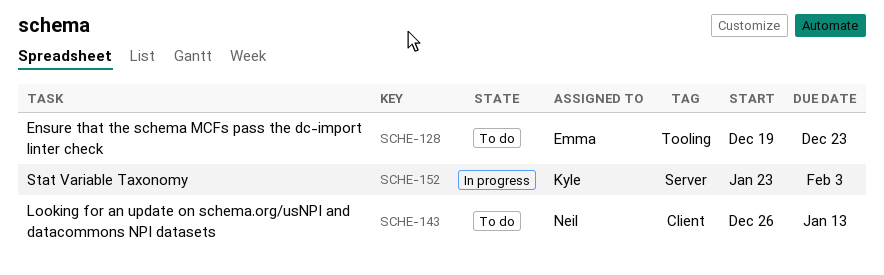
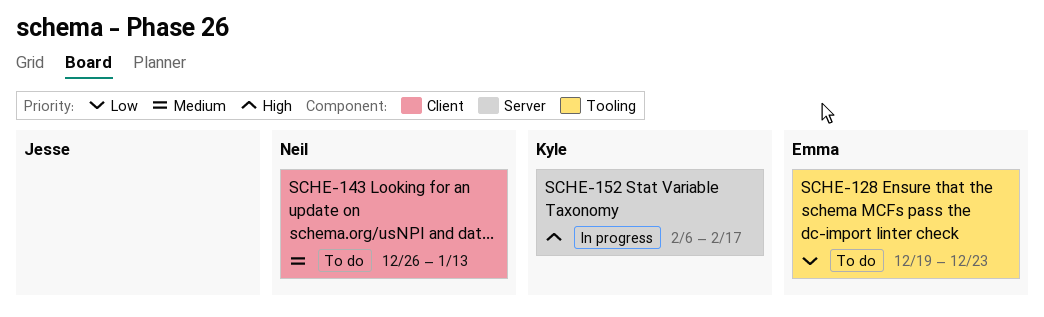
SCHE-152, start: Jan 23 -> Feb 6
SCHE-152, due: Feb 3 -> Feb 17

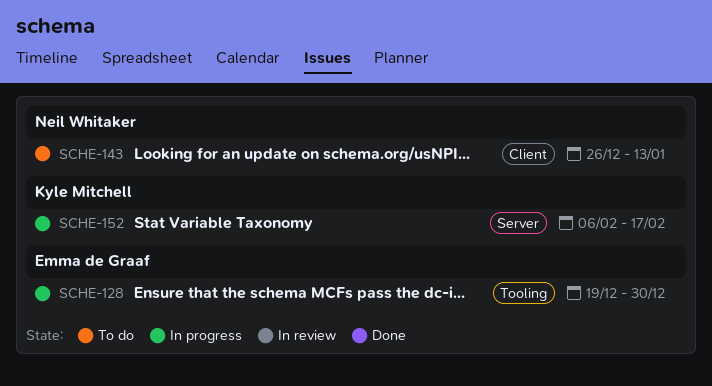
SCHE-128, status: To do -> In progress
SCHE-128, due: Dec 23 -> Dec 30

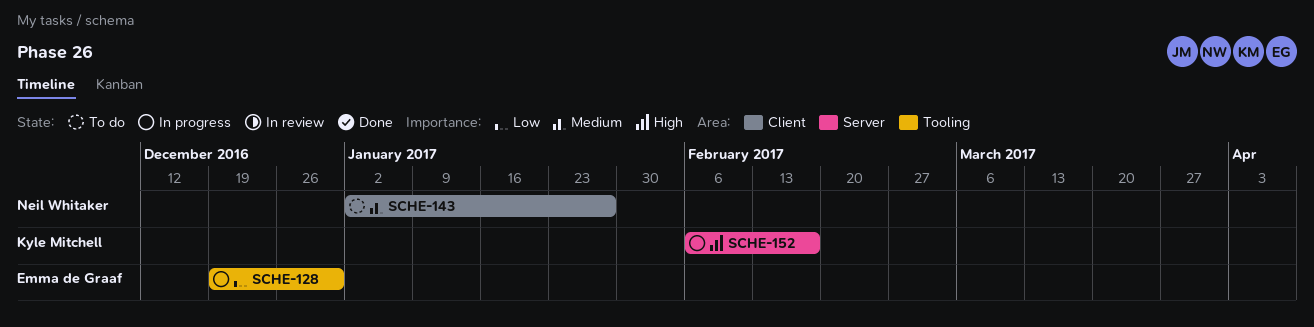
SCHE-143, start: Dec 26 -> Jan 2
SCHE-143, due: Jan 13 -> Jan 27

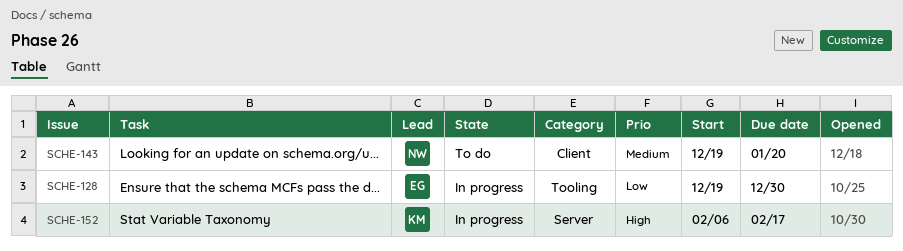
SCHE-143, start: Jan 2 -> Dec 19
SCHE-143, due: Jan 27 -> Jan 20

